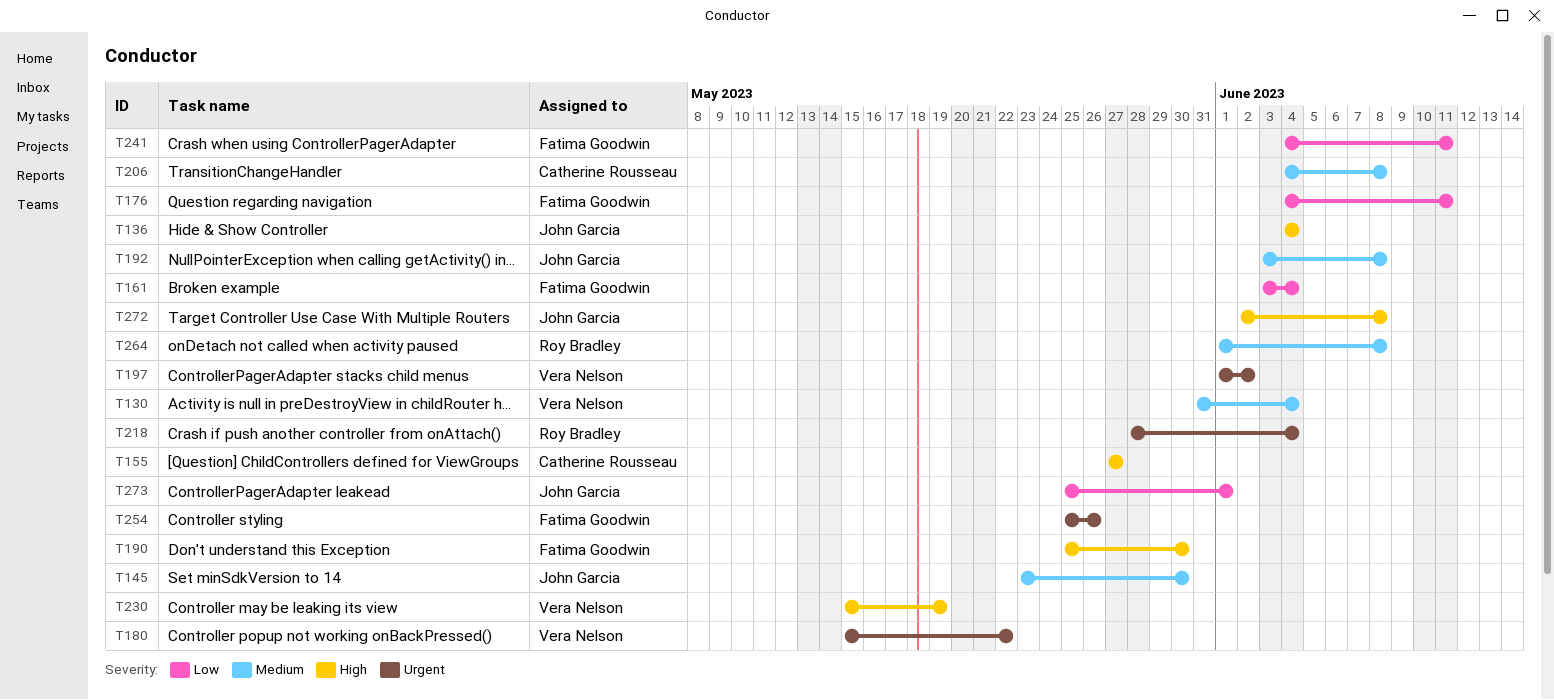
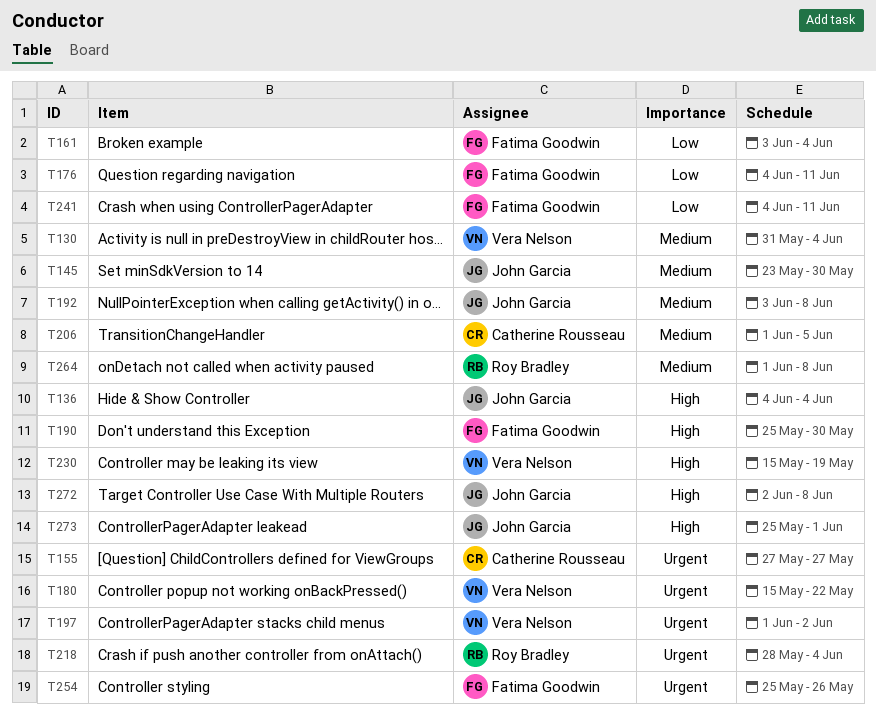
T155, priority: High -> Urgent
T206, start: Jun 4 -> Jun 1
T206, due: Jun 8 -> Jun 5
T273, priority: Low -> High

